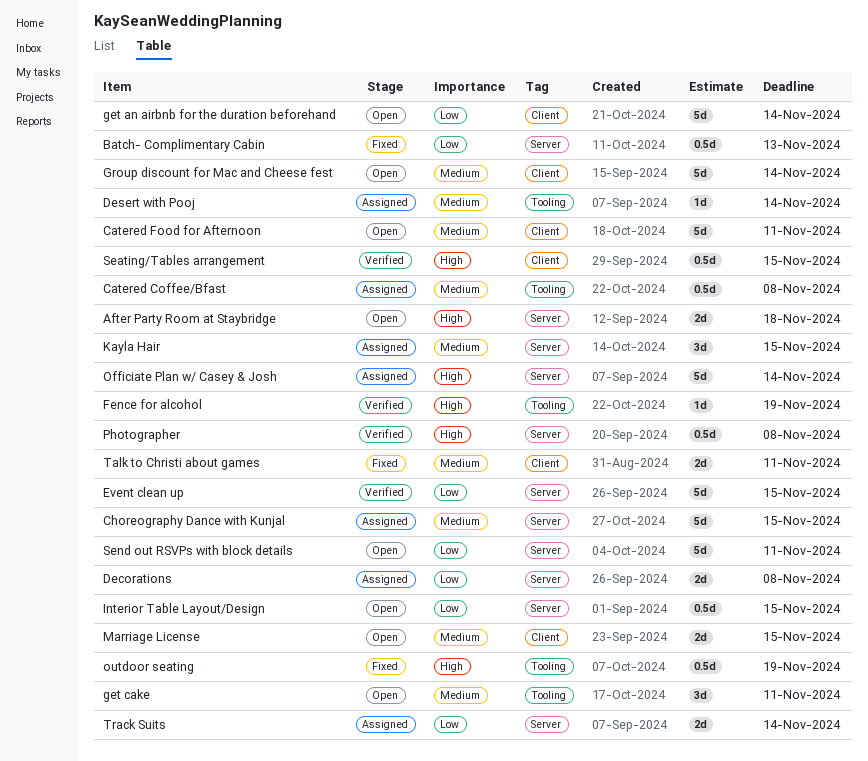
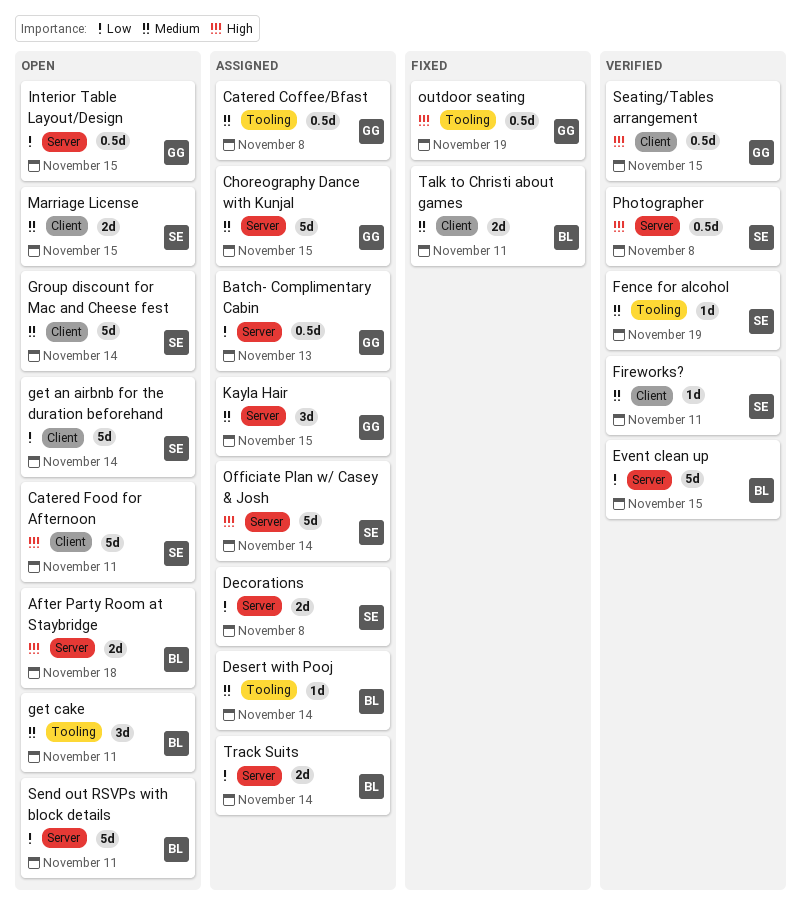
Batch- Complimentary Cabin, status: Fixed -> Assigned
Catered Food for Afternoon, priority: Medium -> High
Fence for alcohol, priority: High -> Medium
Fireworks?: none -> present

